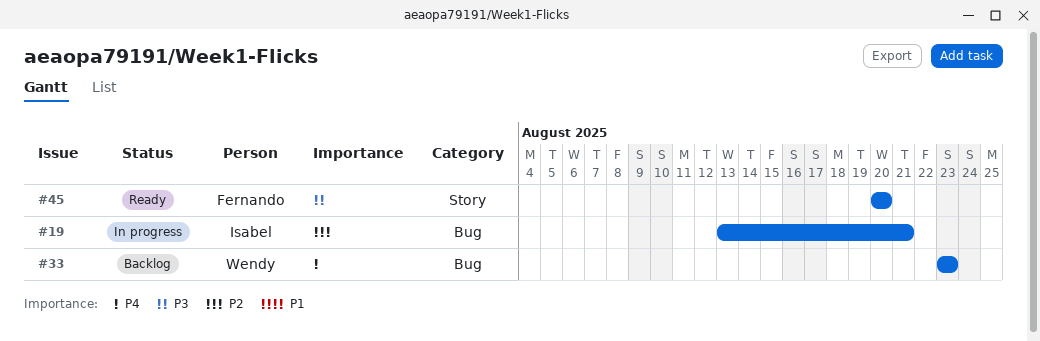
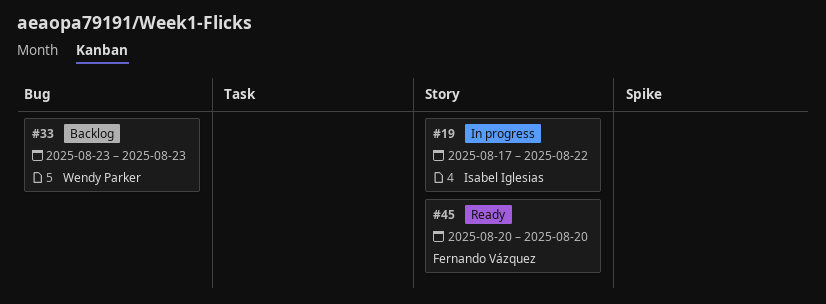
#19, label: Bug -> Story
#19, start: Aug 13 -> Aug 17
#19, due: Aug 21 -> Aug 22

